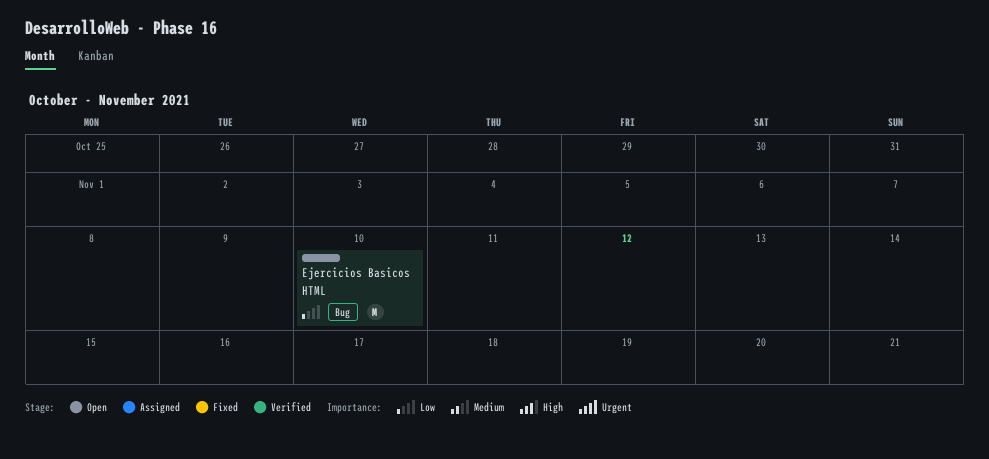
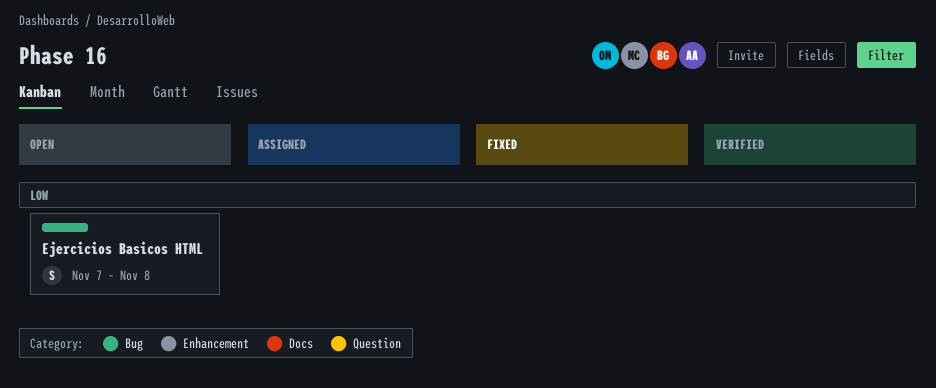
Ejercicios Basicos HTML, estimate: M -> S
Ejercicios Basicos HTML, due: Nov 10 -> Nov 8

